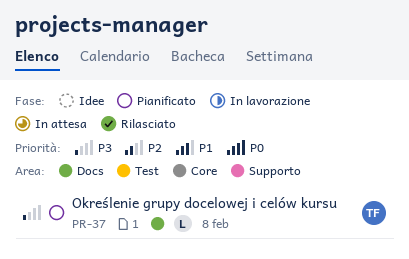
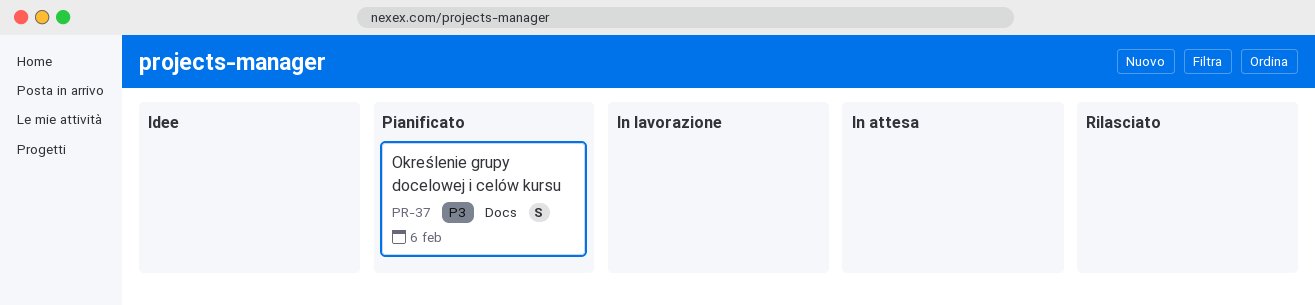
PR-37, estimate: L -> S
PR-37, due: Feb 8 -> Feb 6

